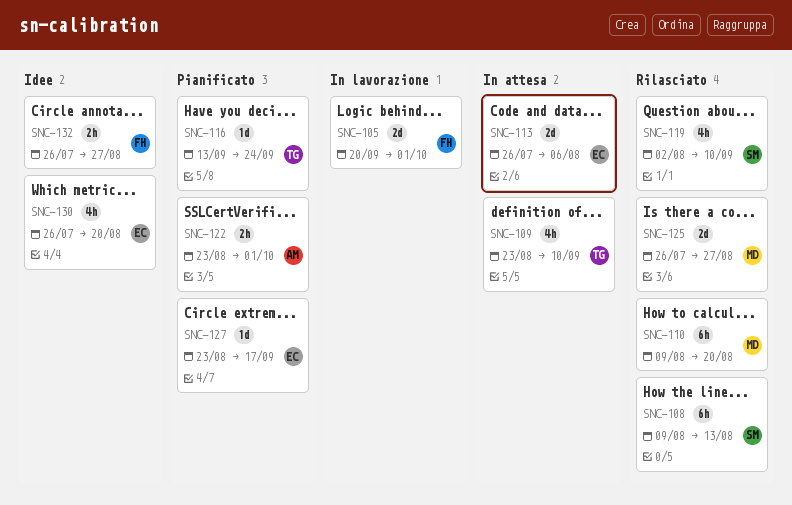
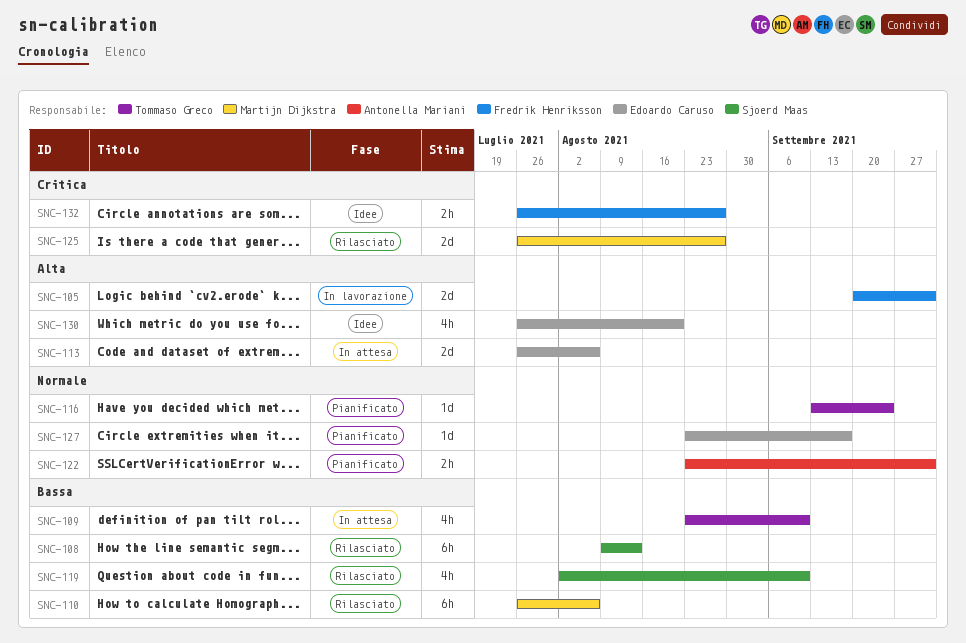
SNC-110, start: Aug 9 -> Jul 26
SNC-110, due: Aug 20 -> Aug 6

